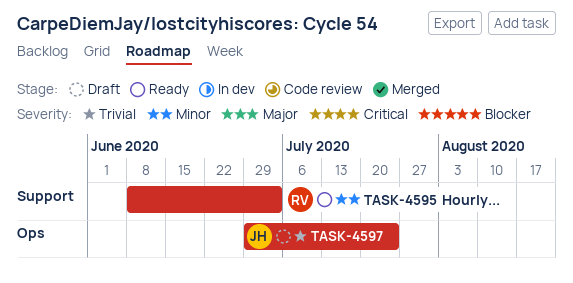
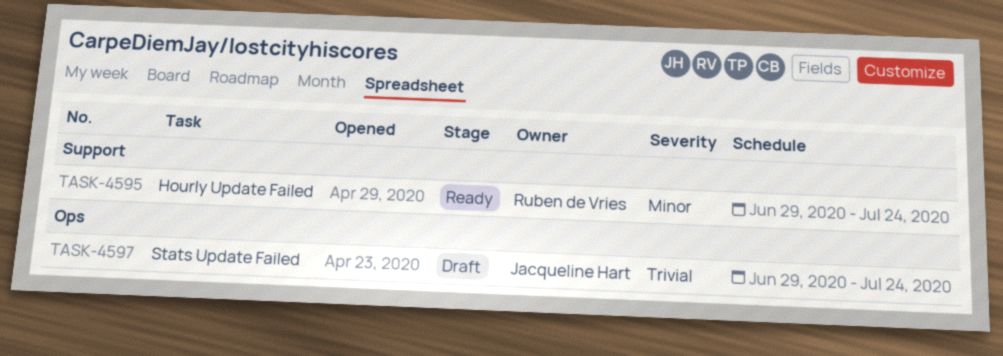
TASK-4595, start: Jun 8 -> Jun 29
TASK-4595, due: Jul 3 -> Jul 24

